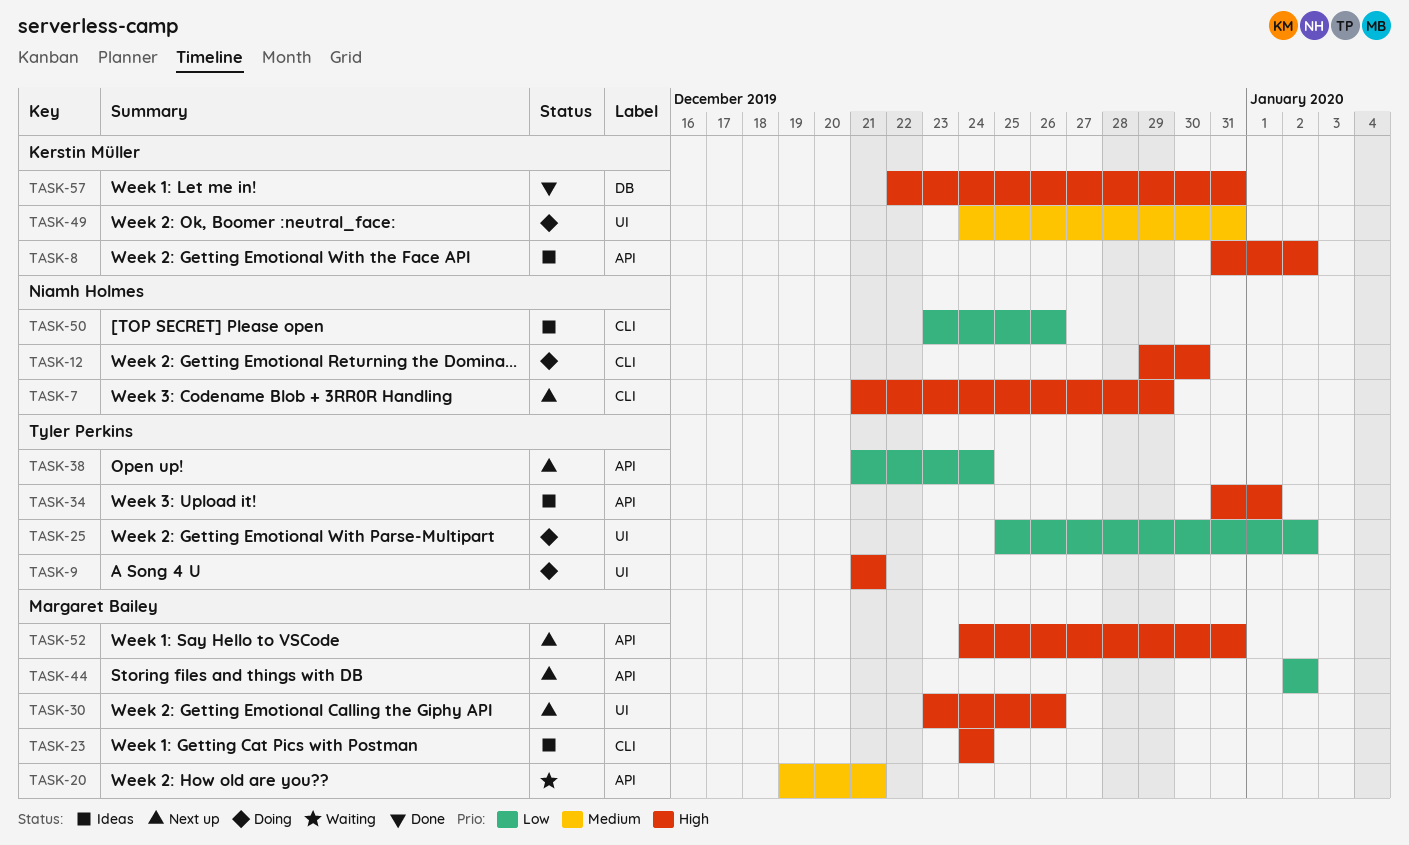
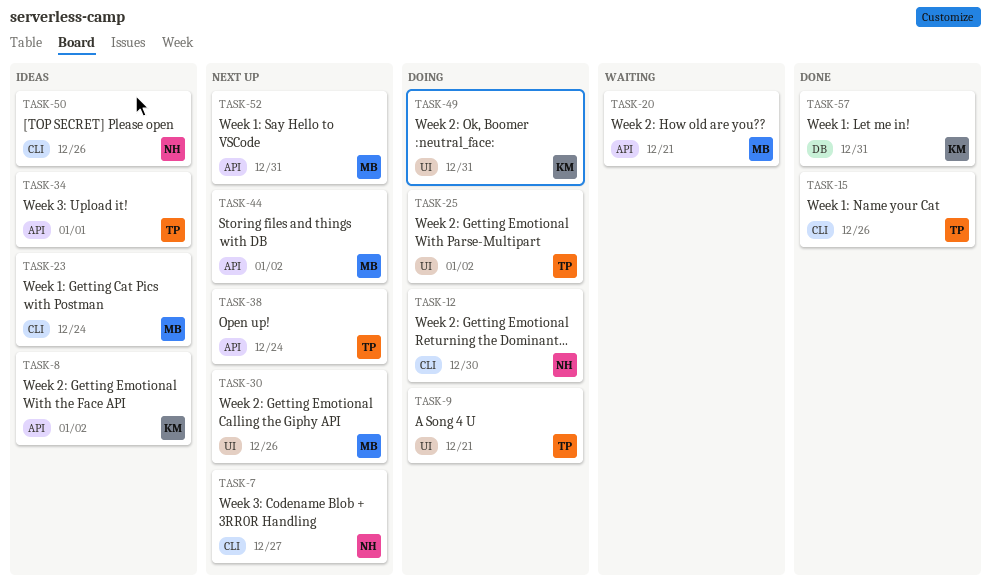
TASK-7, due: Dec 29 -> Dec 27
TASK-15: none -> present

